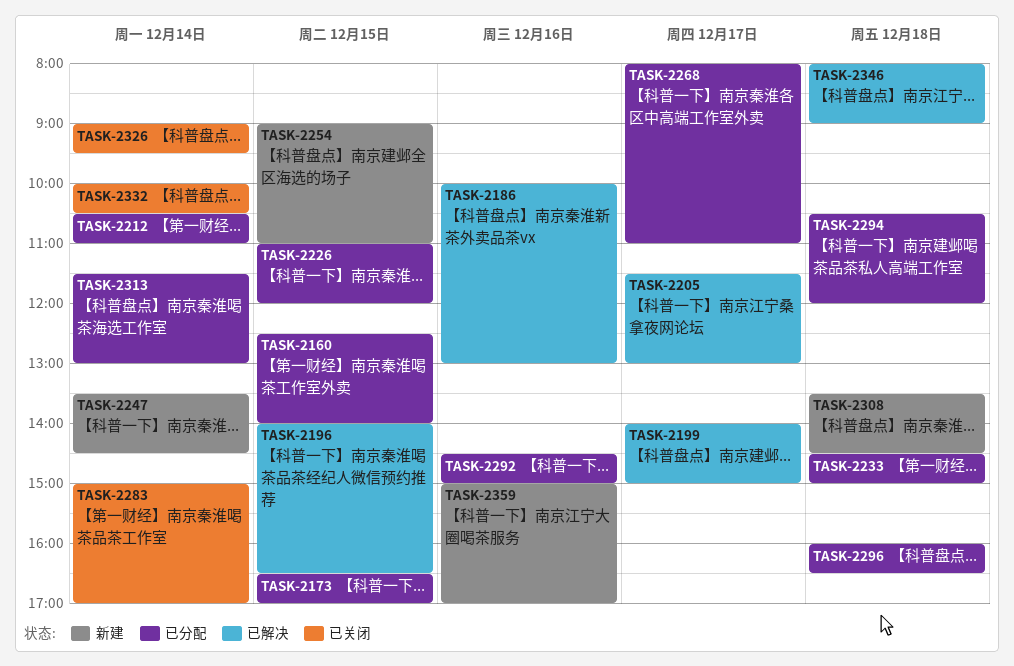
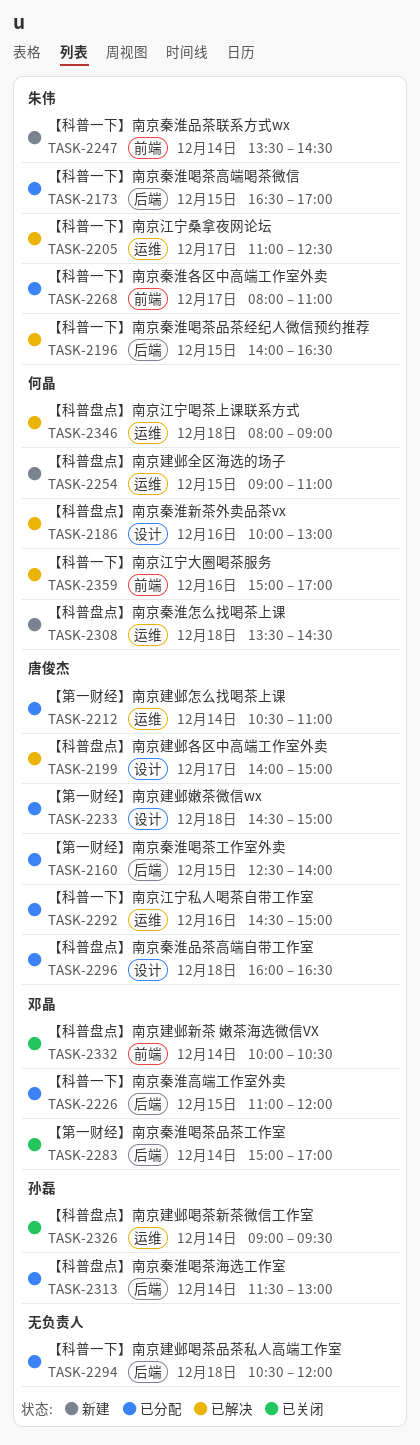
TASK-2205, begins: 11:30 -> 11:00
TASK-2205, ends: 13:00 -> 12:30
TASK-2359, status: 新建 -> 已解决

